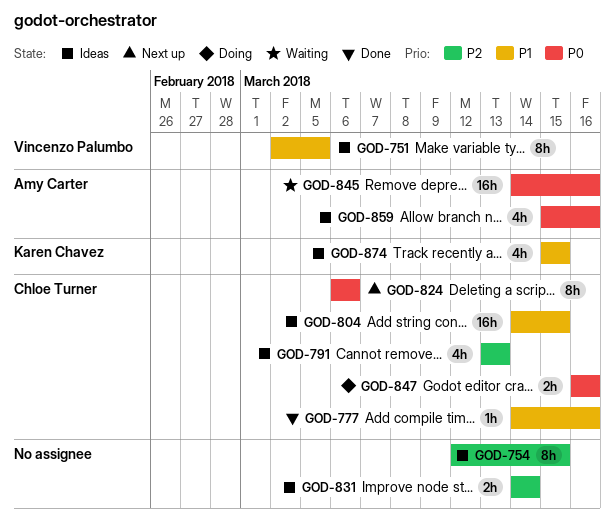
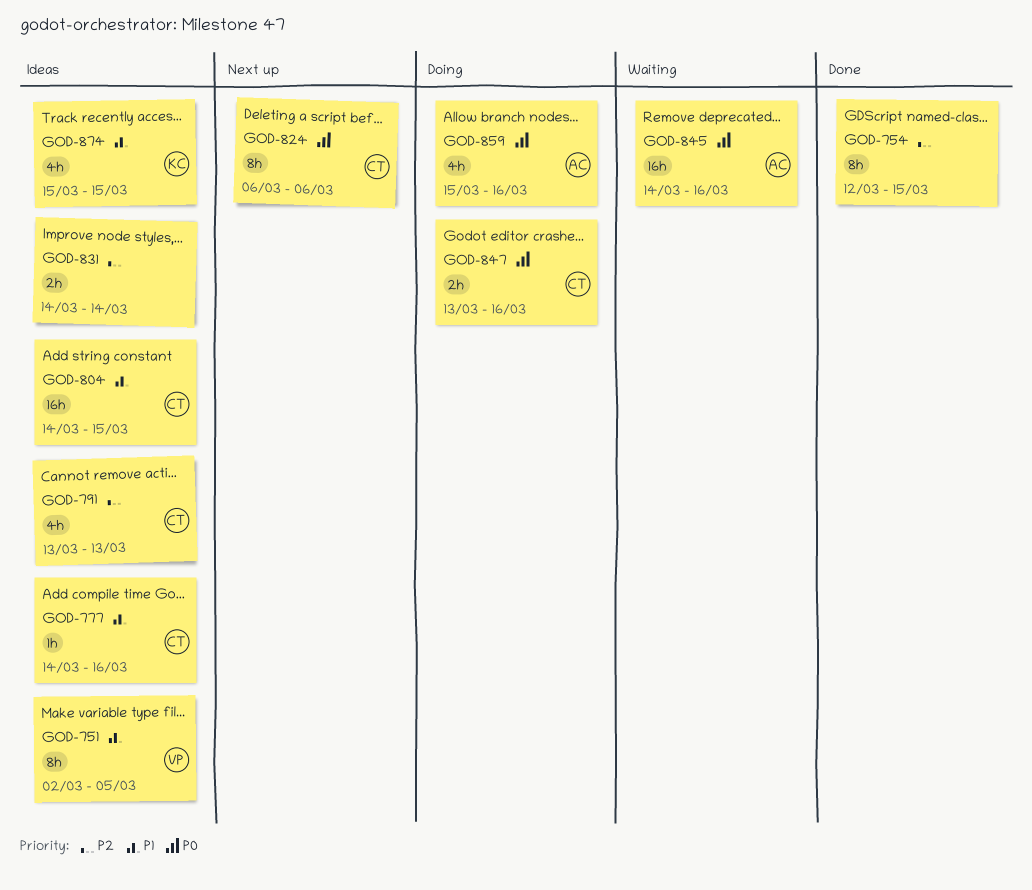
GOD-754, status: Ideas -> Done
GOD-777, status: Done -> Ideas
GOD-847, start: Mar 16 -> Mar 13
GOD-859, status: Ideas -> Doing

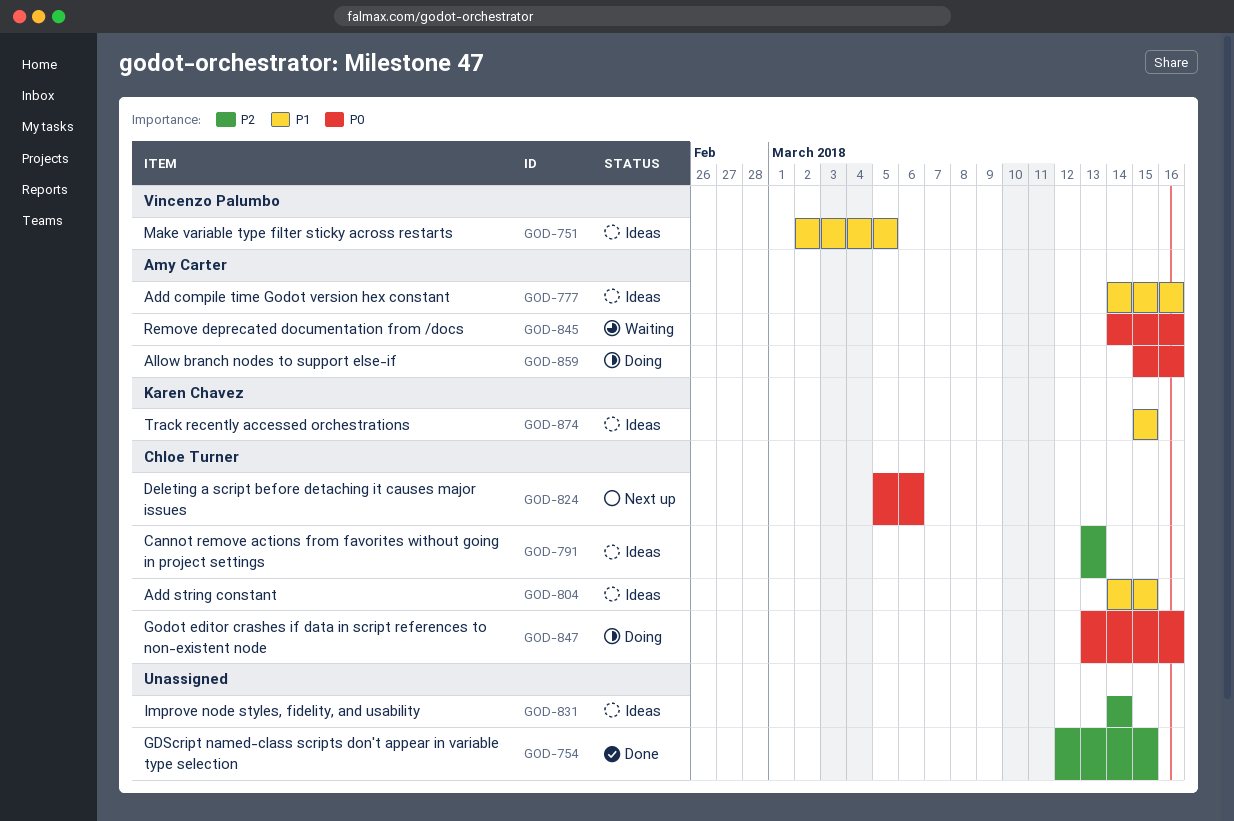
GOD-777, owner: Chloe Turner -> Amy Carter
GOD-824, start: Mar 6 -> Mar 5

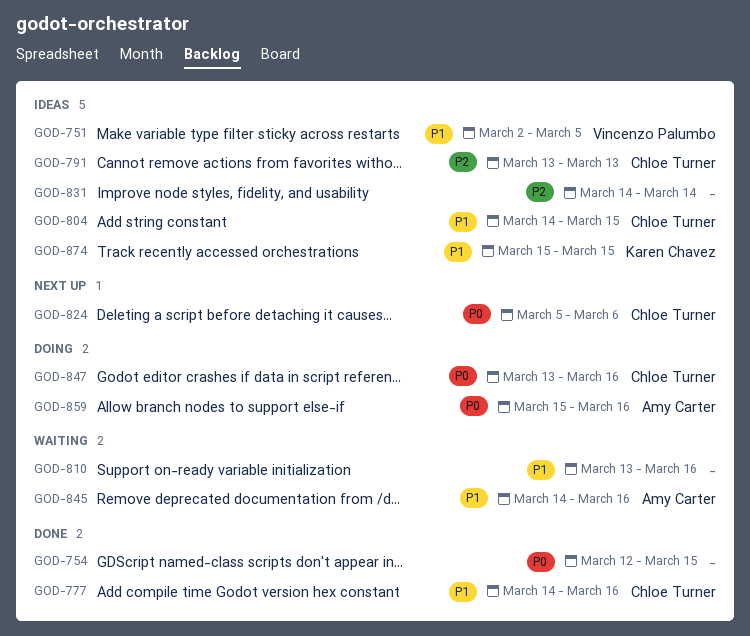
GOD-754, priority: P2 -> P0
GOD-777, status: Ideas -> Done
GOD-777, owner: Amy Carter -> Chloe Turner
GOD-810: none -> present
GOD-845, priority: P0 -> P1

